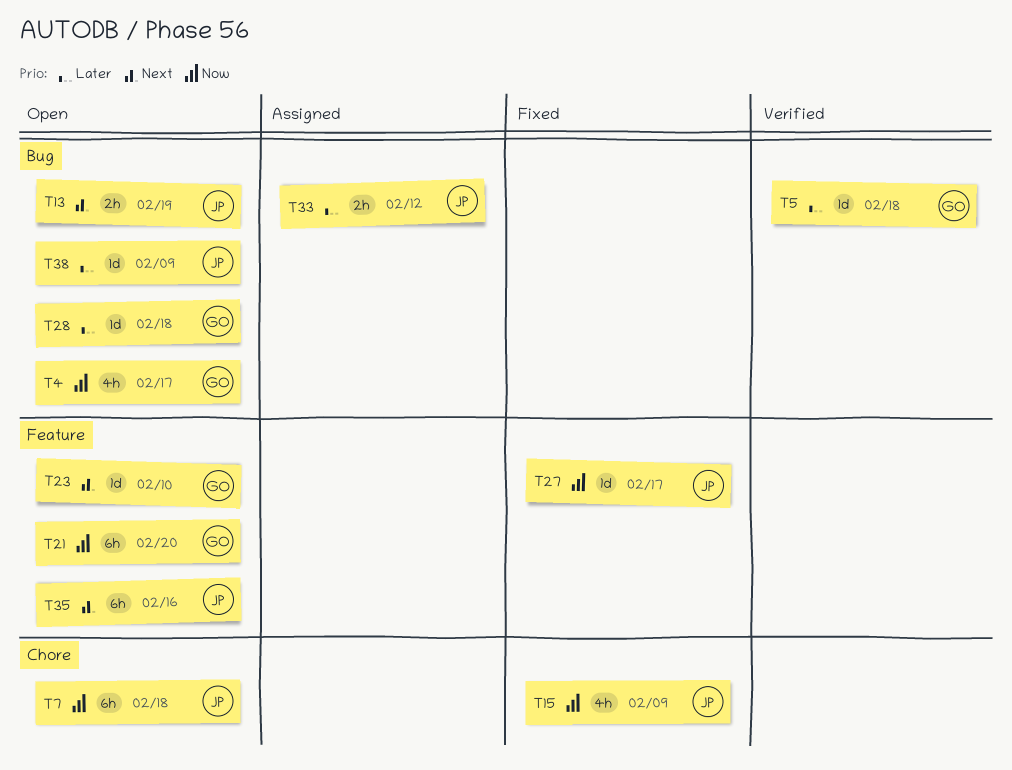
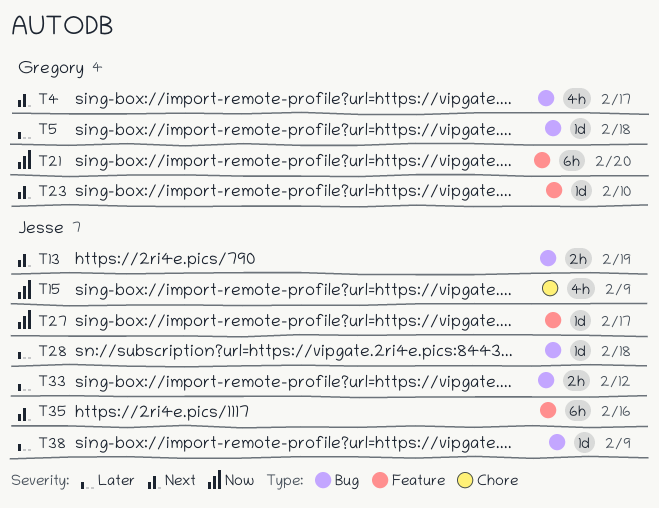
T4, priority: Now -> Next
T7: present -> none
T28, owner: Gregory -> Jesse

